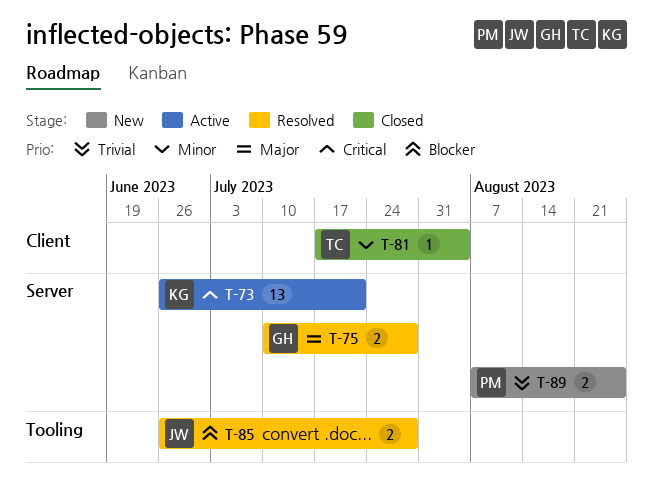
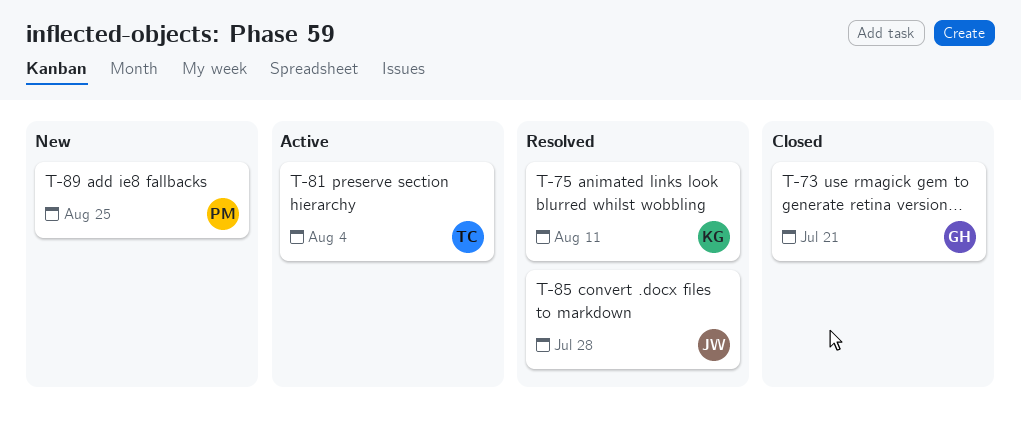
T-73, status: Active -> Closed
T-73, owner: KG -> GH
T-75, owner: GH -> KG
T-75, due: Jul 28 -> Aug 11
T-81, status: Closed -> Active

